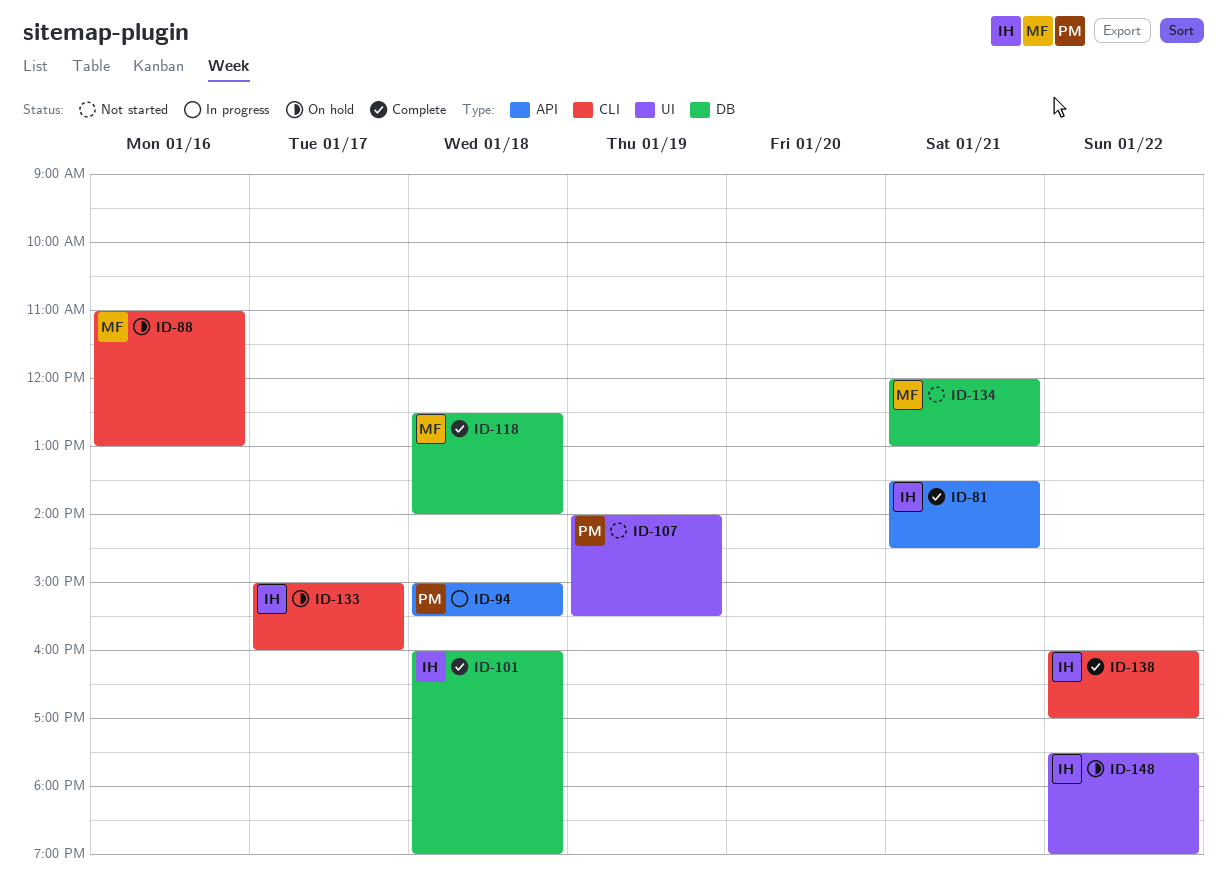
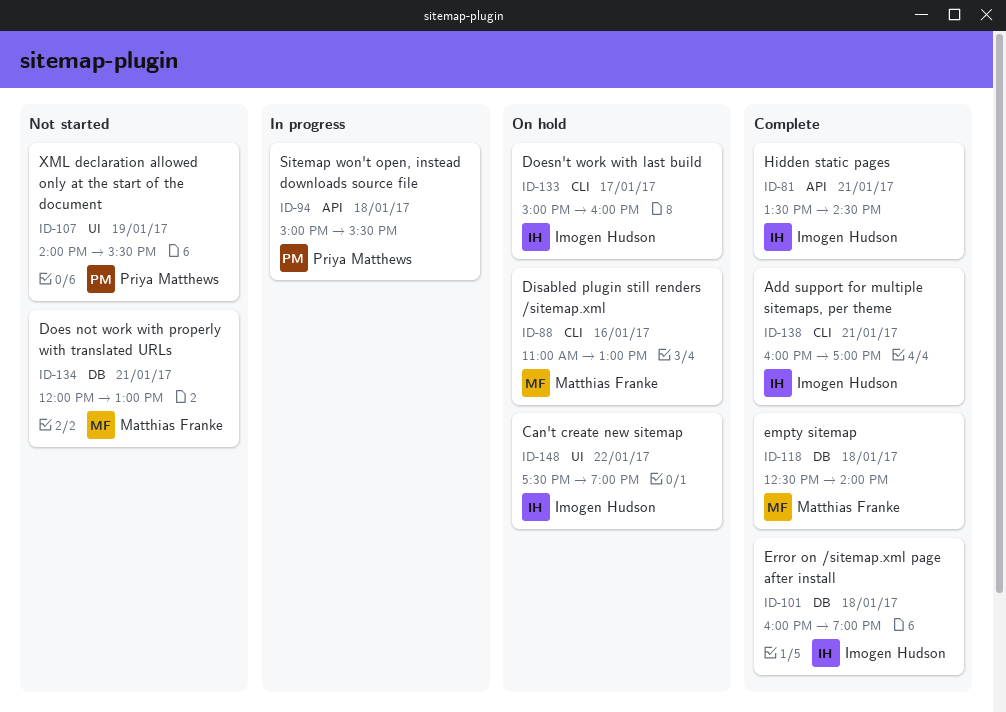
ID-138, day: Jan 22 -> Jan 21

